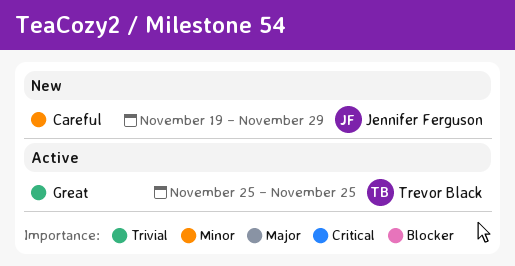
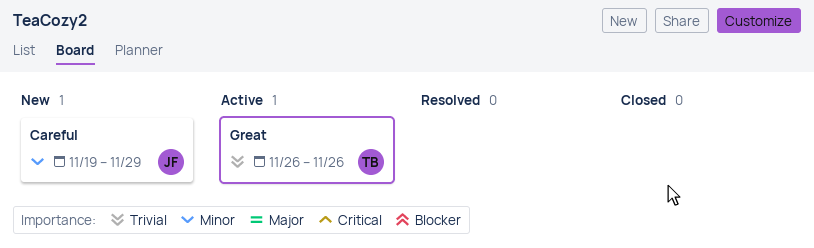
Great, start: Nov 25 -> Nov 26
Great, due: Nov 25 -> Nov 26

